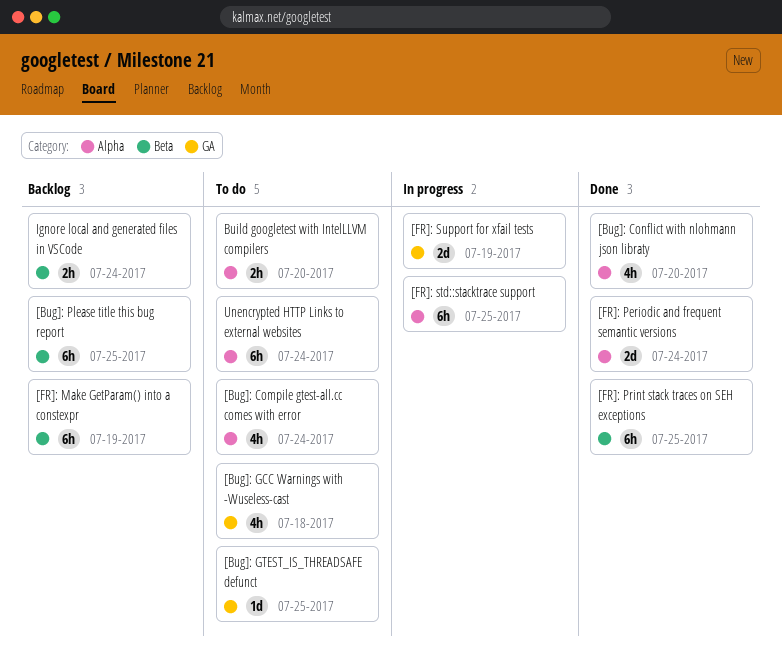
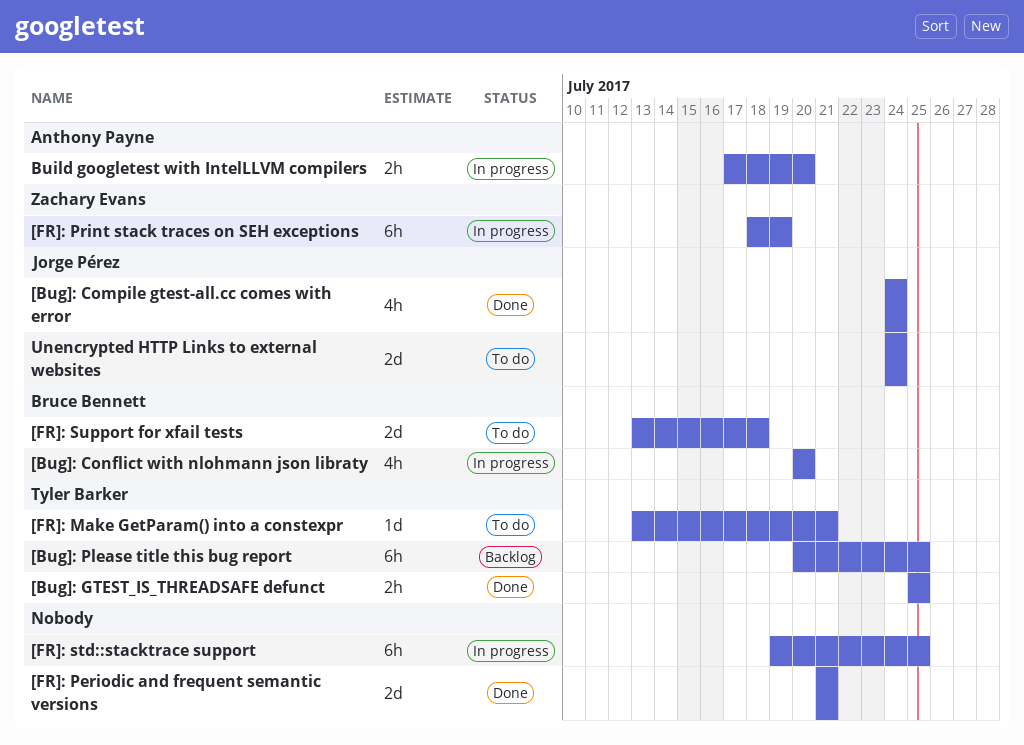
[Bug]: Compile gtest-all.cc comes with error, status: To do -> Done
[Bug]: Conflict with nlohmann json libraty, status: Done -> In progress
[Bug]: GCC Warnings with -Wuseless-cast: present -> none
[Bug]: GTEST_IS_THREADSAFE defunct, status: To do -> Done
[Bug]: GTEST_IS_THREADSAFE defunct, estimate: 1d -> 2h
[FR]: Make GetParam() into a constexpr, status: Backlog -> To do
[FR]: Make GetParam() into a constexpr, estimate: 6h -> 1d
[FR]: Make GetParam() into a constexpr, due: Jul 19 -> Jul 21
[FR]: Periodic and frequent semantic versions, due: Jul 24 -> Jul 21
[FR]: Print stack traces on SEH exceptions, status: Done -> In progress
[FR]: Print stack traces on SEH exceptions, due: Jul 25 -> Jul 19
[FR]: Support for xfail tests, status: In progress -> To do
[FR]: Support for xfail tests, due: Jul 19 -> Jul 18
Build googletest with IntelLLVM compilers, status: To do -> In progress
Ignore local and generated files in VSCode: present -> none
Unencrypted HTTP Links to external websites, estimate: 6h -> 2d

